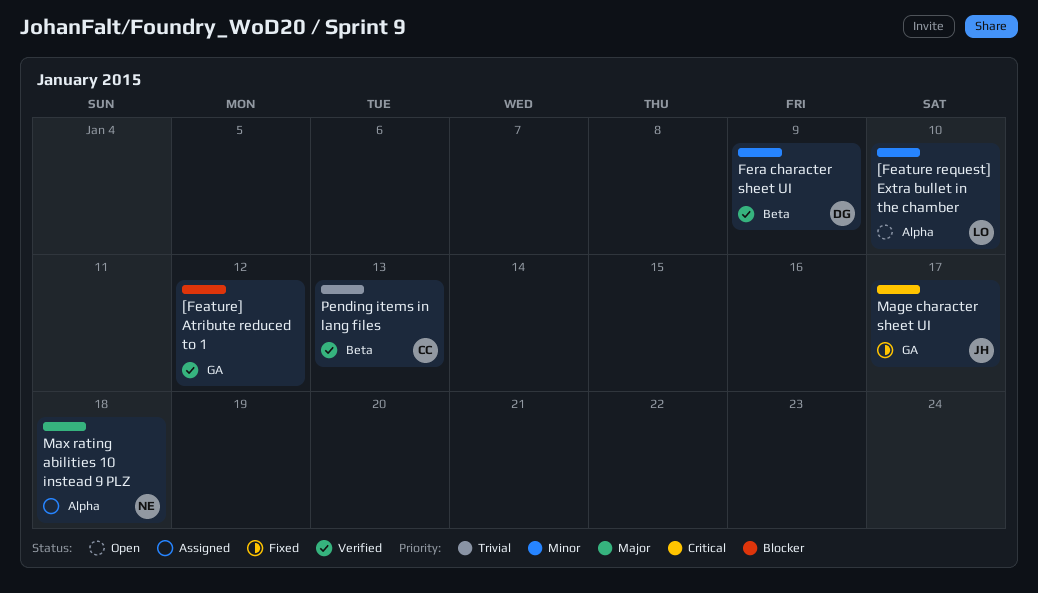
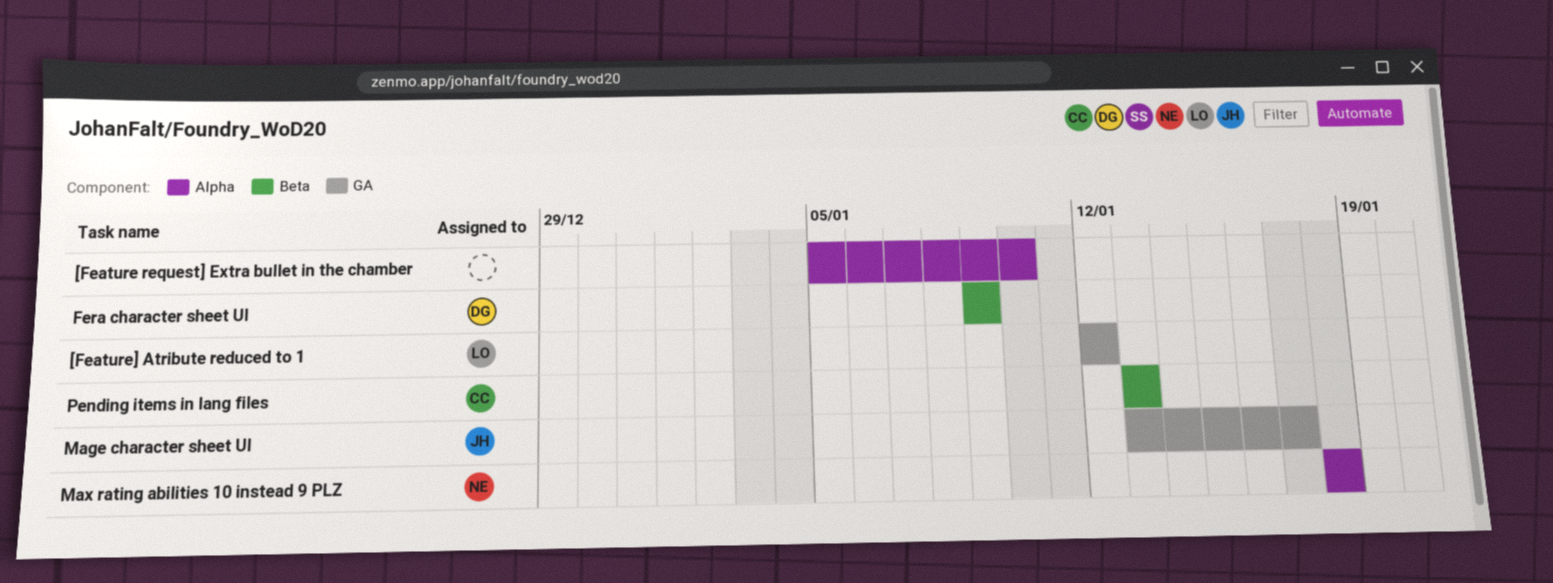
[Feature request] Extra bullet in the chamber, owner: LO -> none
[Feature] Atribute reduced to 1, owner: none -> LO

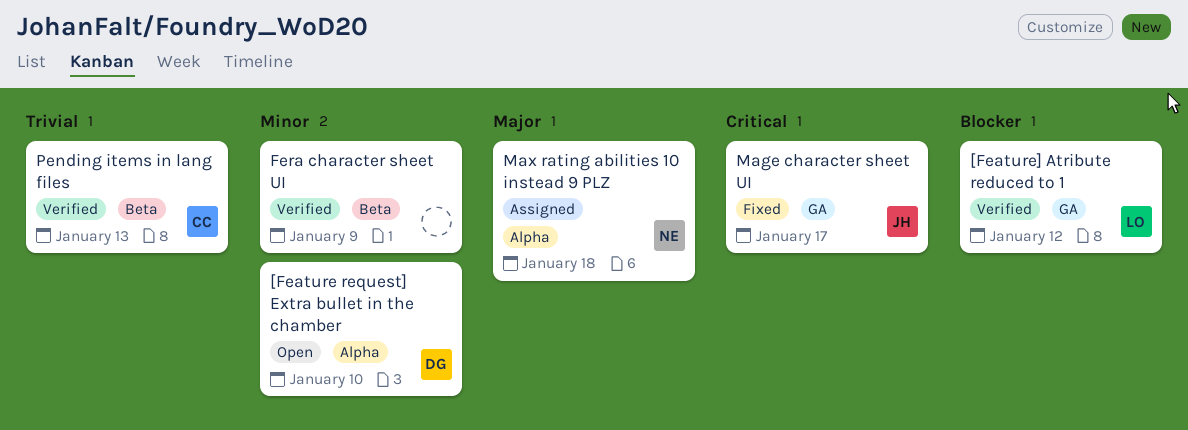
[Feature request] Extra bullet in the chamber, owner: none -> DG
Fera character sheet UI, owner: DG -> none

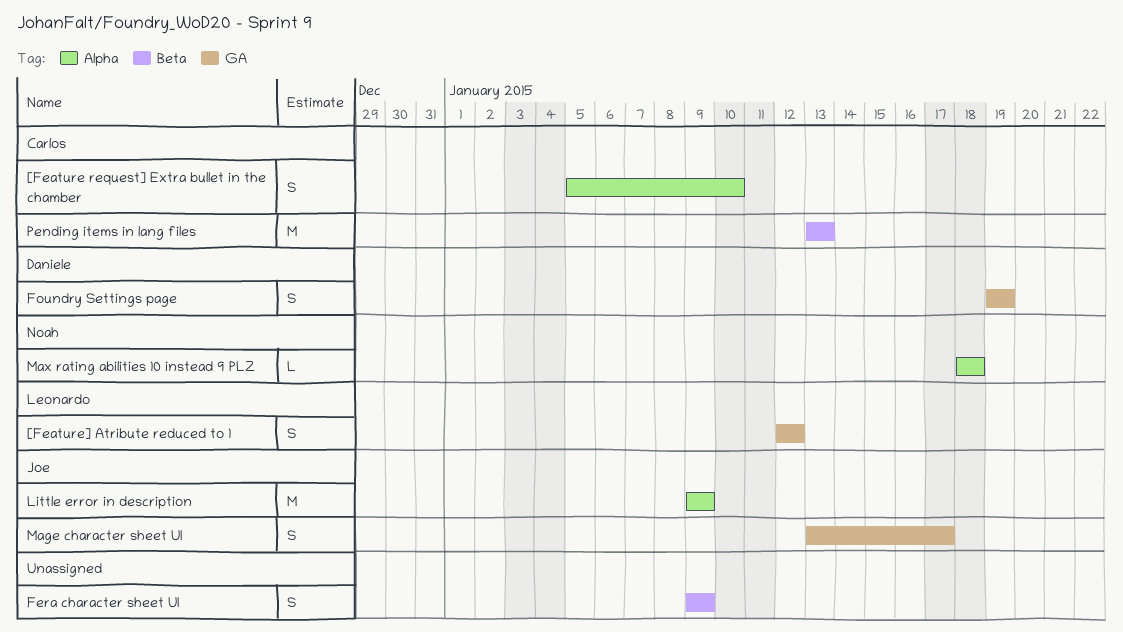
[Feature request] Extra bullet in the chamber, owner: Daniele -> Carlos
Foundry Settings page: none -> present
Little error in description: none -> present

